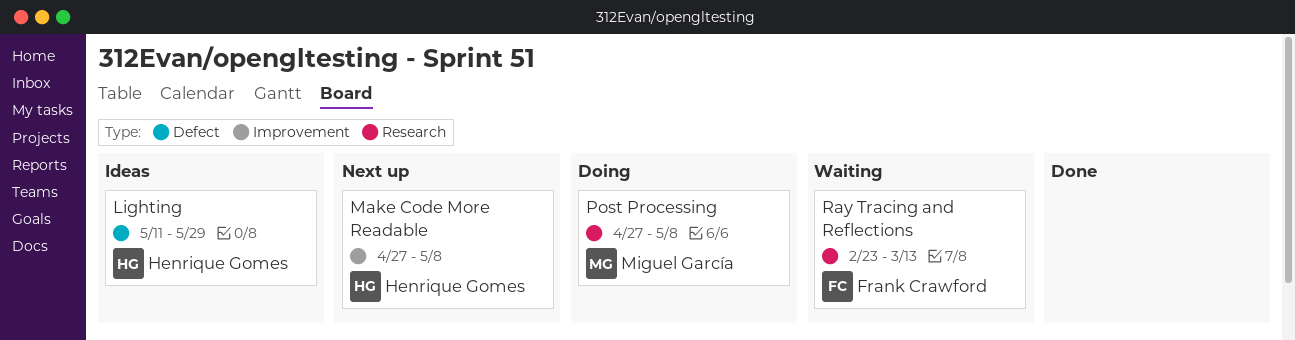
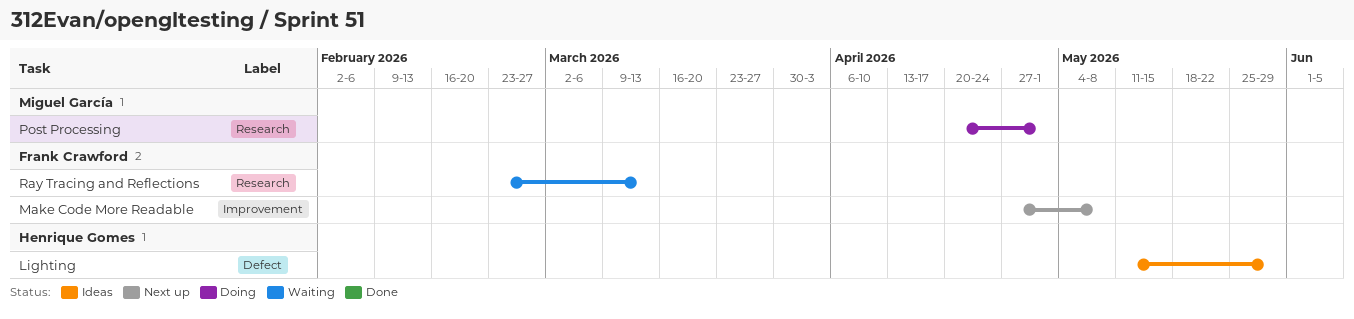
Make Code More Readable, owner: Henrique Gomes -> Frank Crawford
Post Processing, start: Apr 27 -> Apr 20
Post Processing, due: May 8 -> May 1

